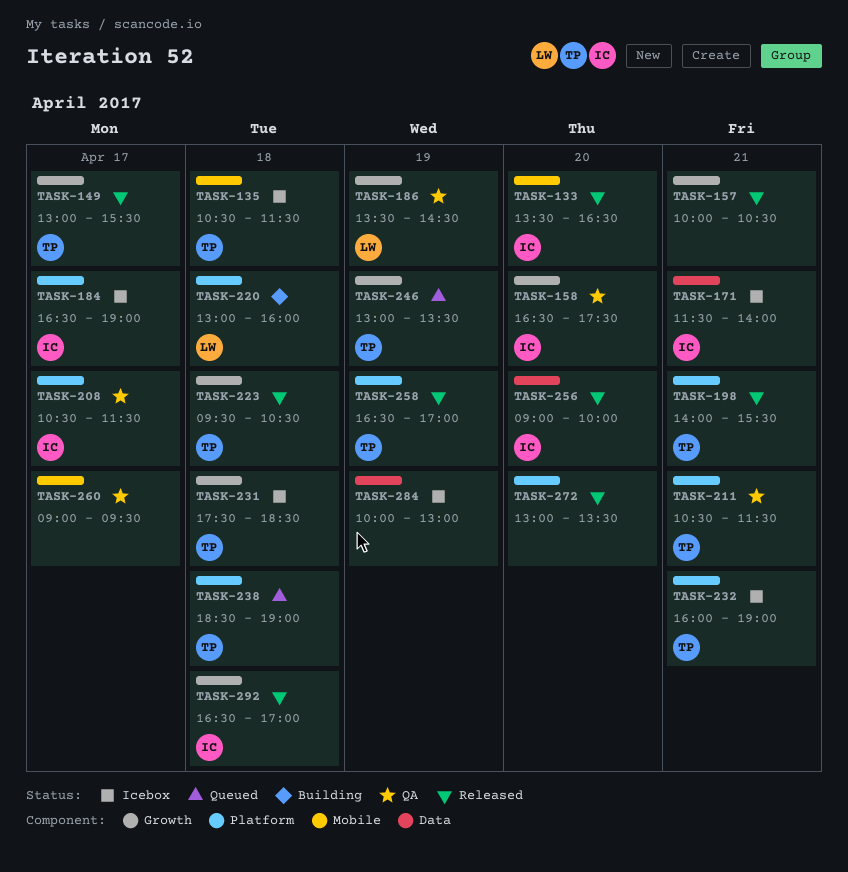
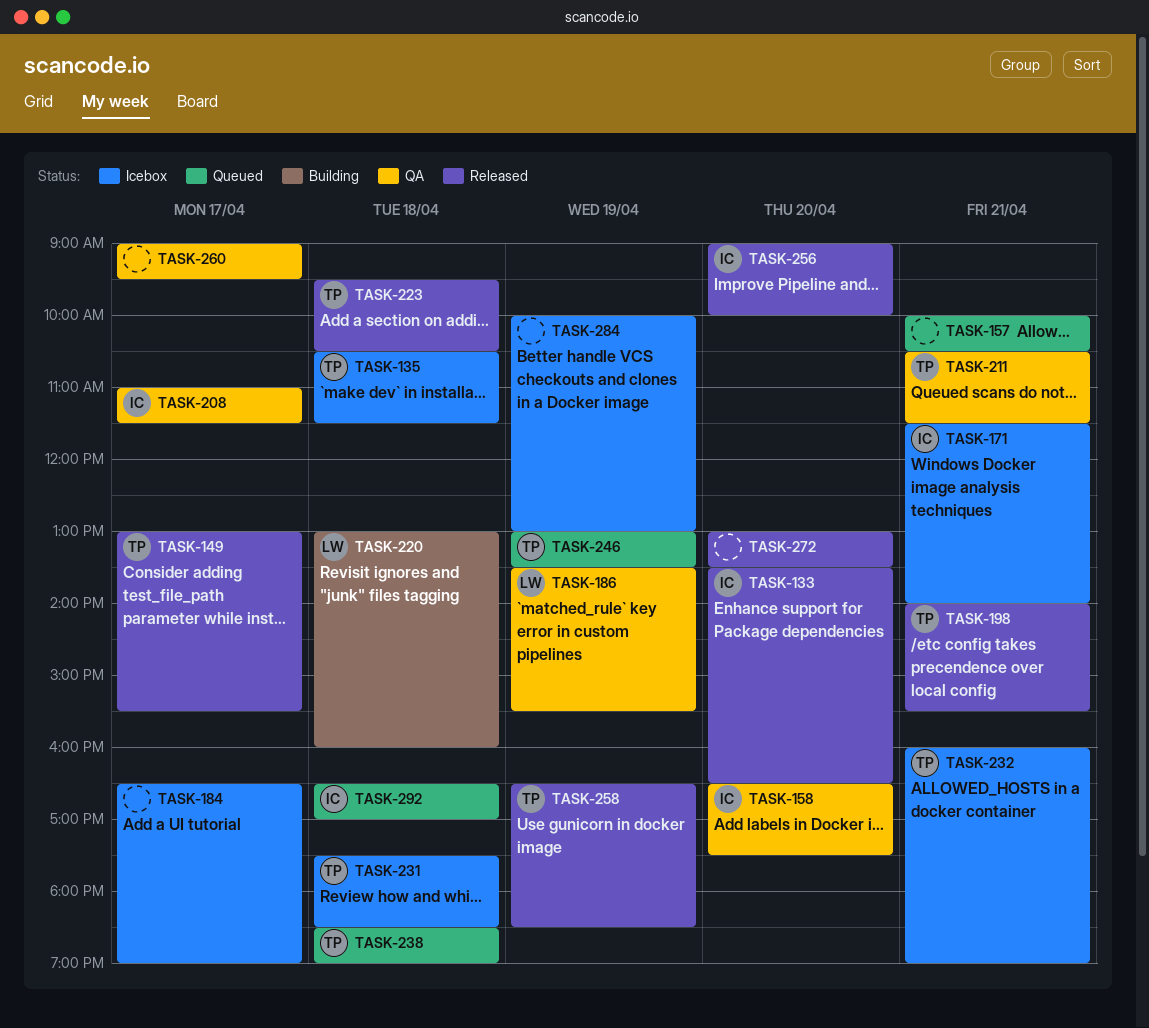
TASK-157, status: Released -> Queued
TASK-184, owner: IC -> none
TASK-186, ends: 14:30 -> 15:30
TASK-208, begins: 10:30 -> 11:00
TASK-258, ends: 17:00 -> 18:30
TASK-292, status: Released -> Queued

